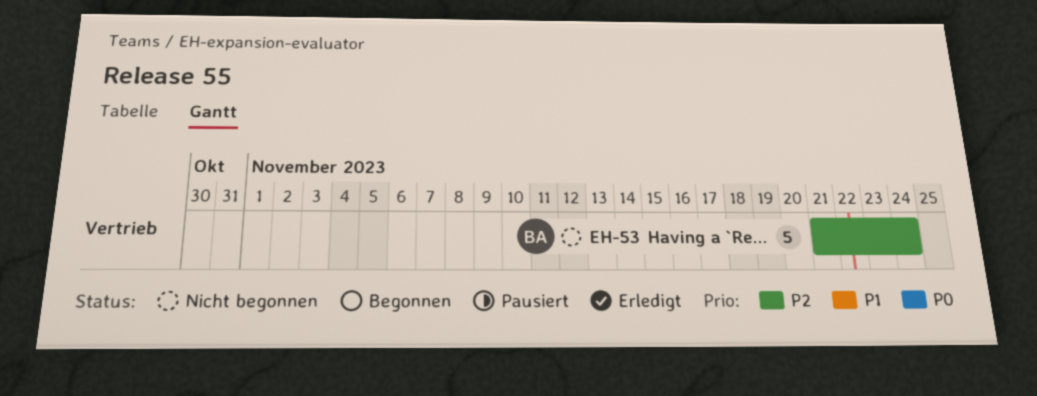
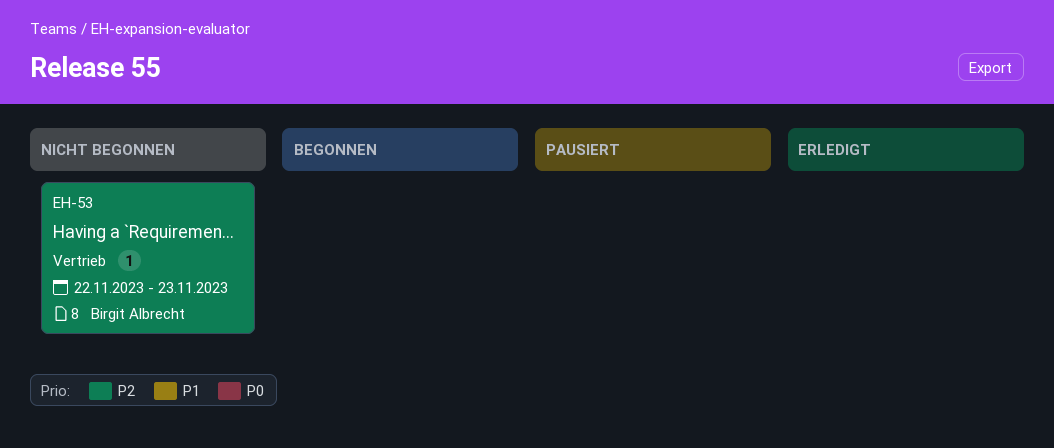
EH-53, estimate: 5 -> 1
EH-53, start: Nov 21 -> Nov 22
EH-53, due: Nov 24 -> Nov 23

